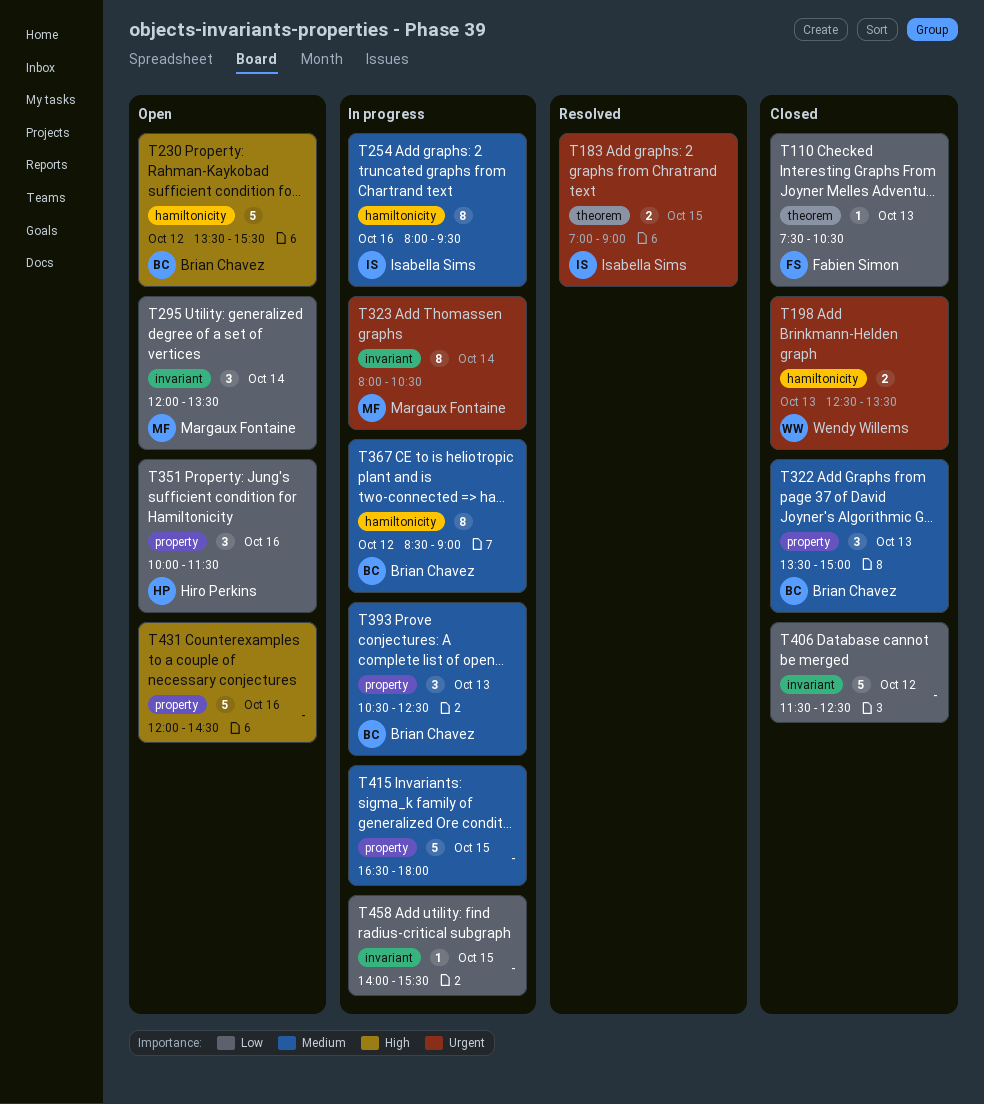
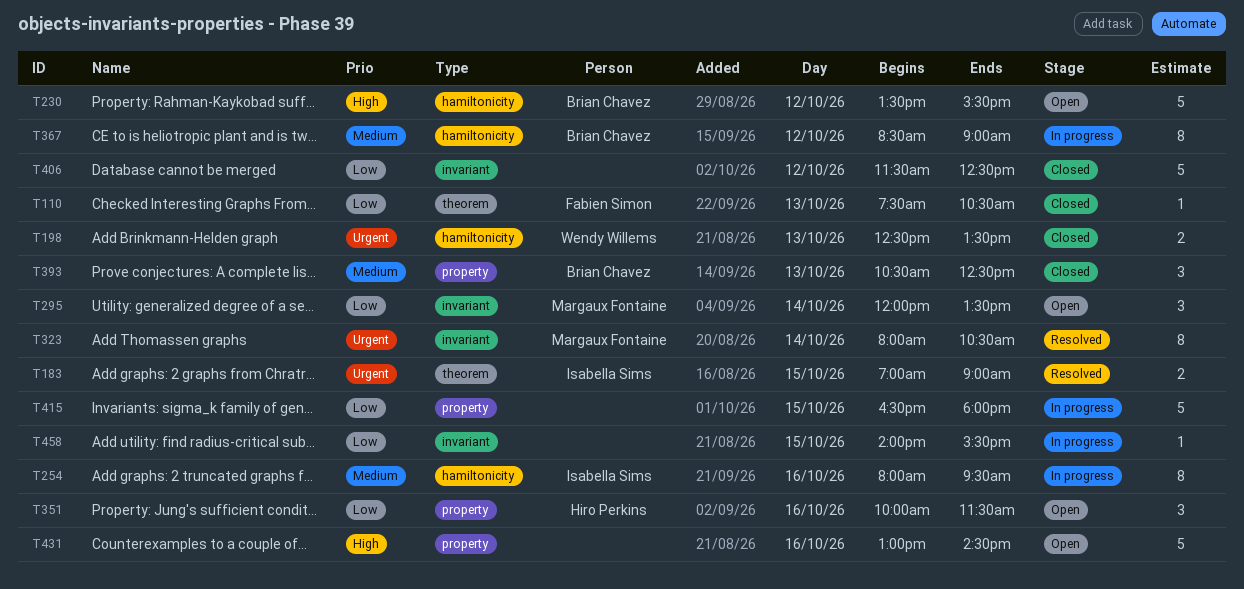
T322: present -> none
T323, status: In progress -> Resolved
T393, status: In progress -> Closed
T415, priority: Medium -> Low
T431, begins: 12:00 -> 13:00

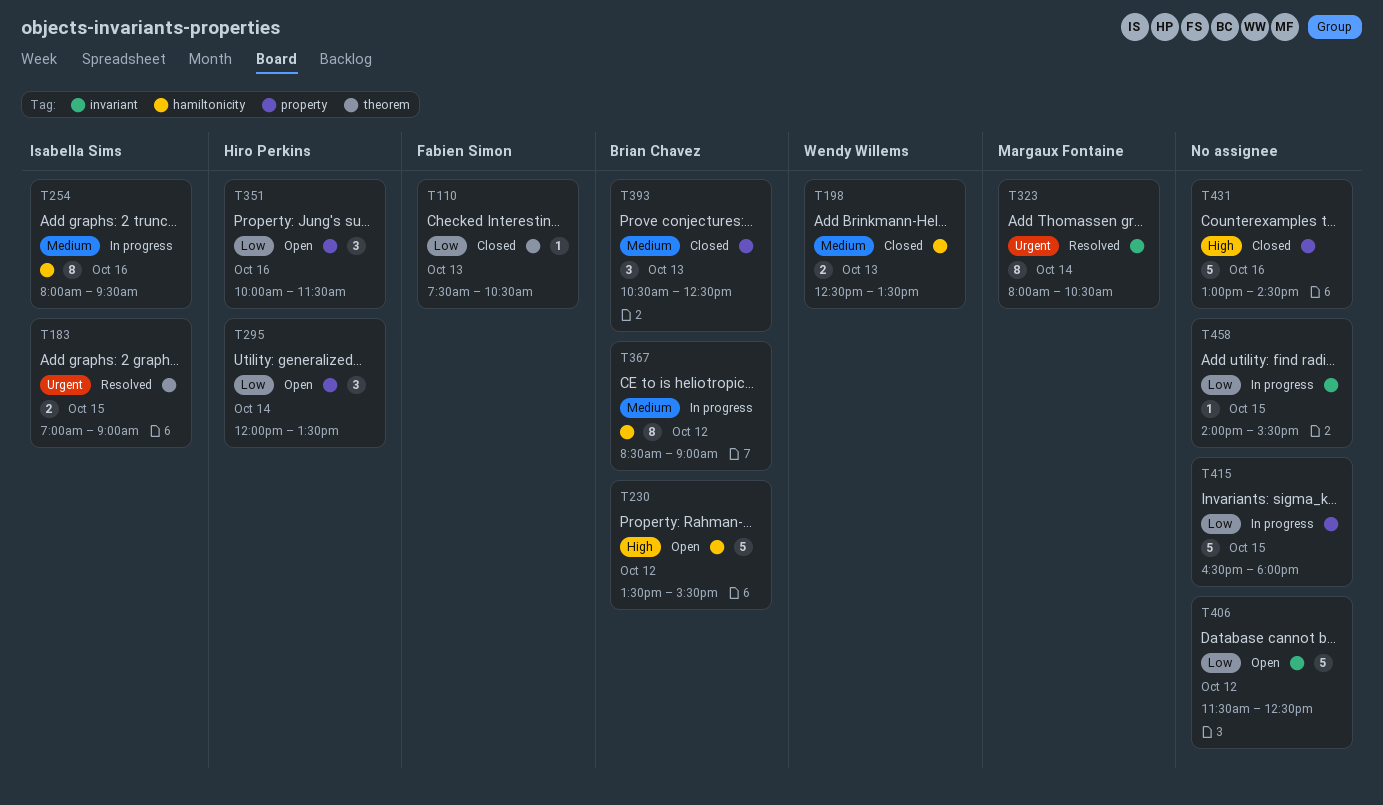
T198, priority: Urgent -> Medium
T295, owner: Margaux Fontaine -> Hiro Perkins
T295, label: invariant -> property
T406, status: Closed -> Open
T431, status: Open -> Closed

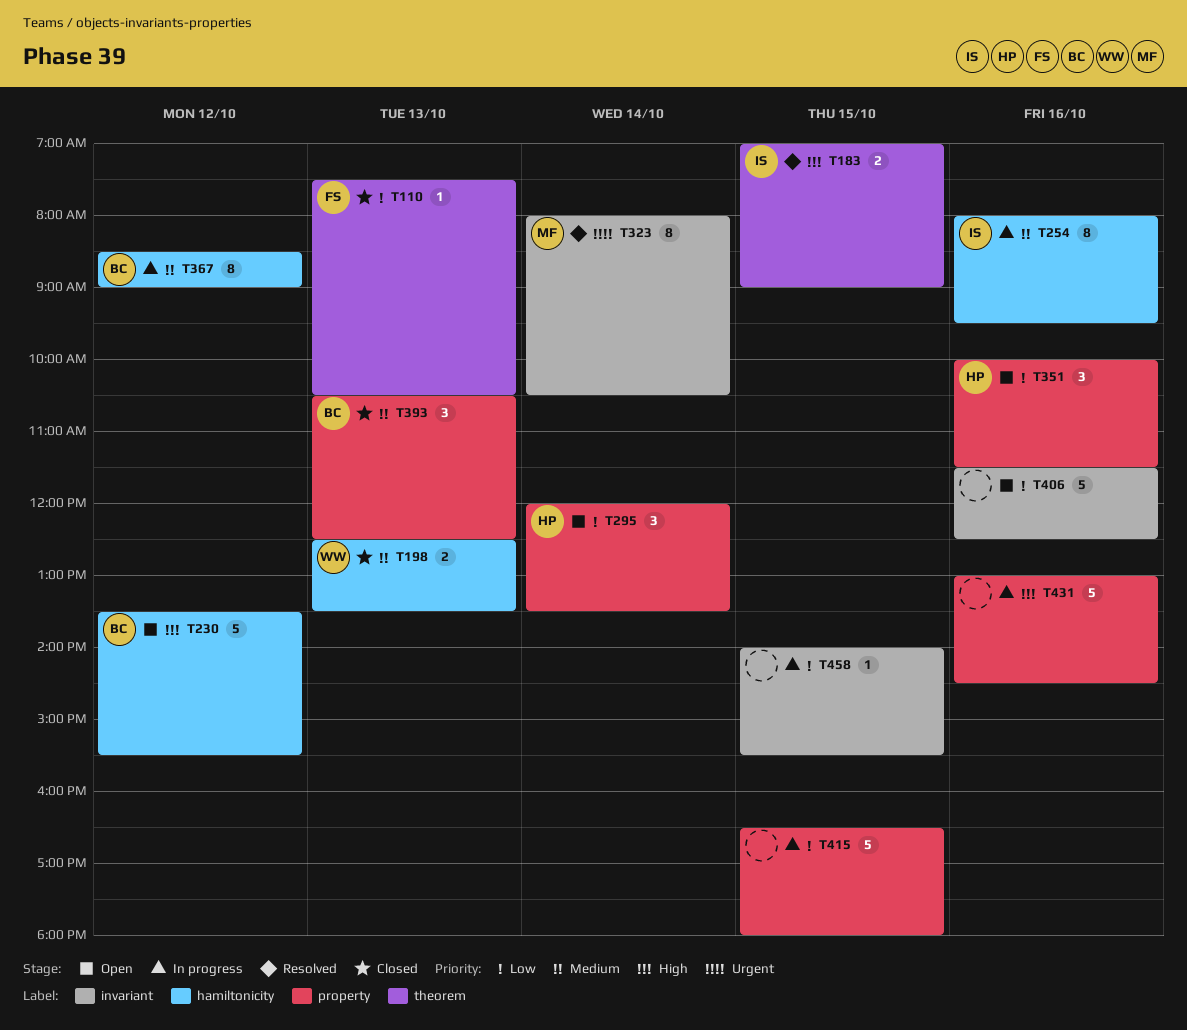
T183, priority: Urgent -> High
T406, day: Oct 12 -> Oct 16
T431, status: Closed -> In progress

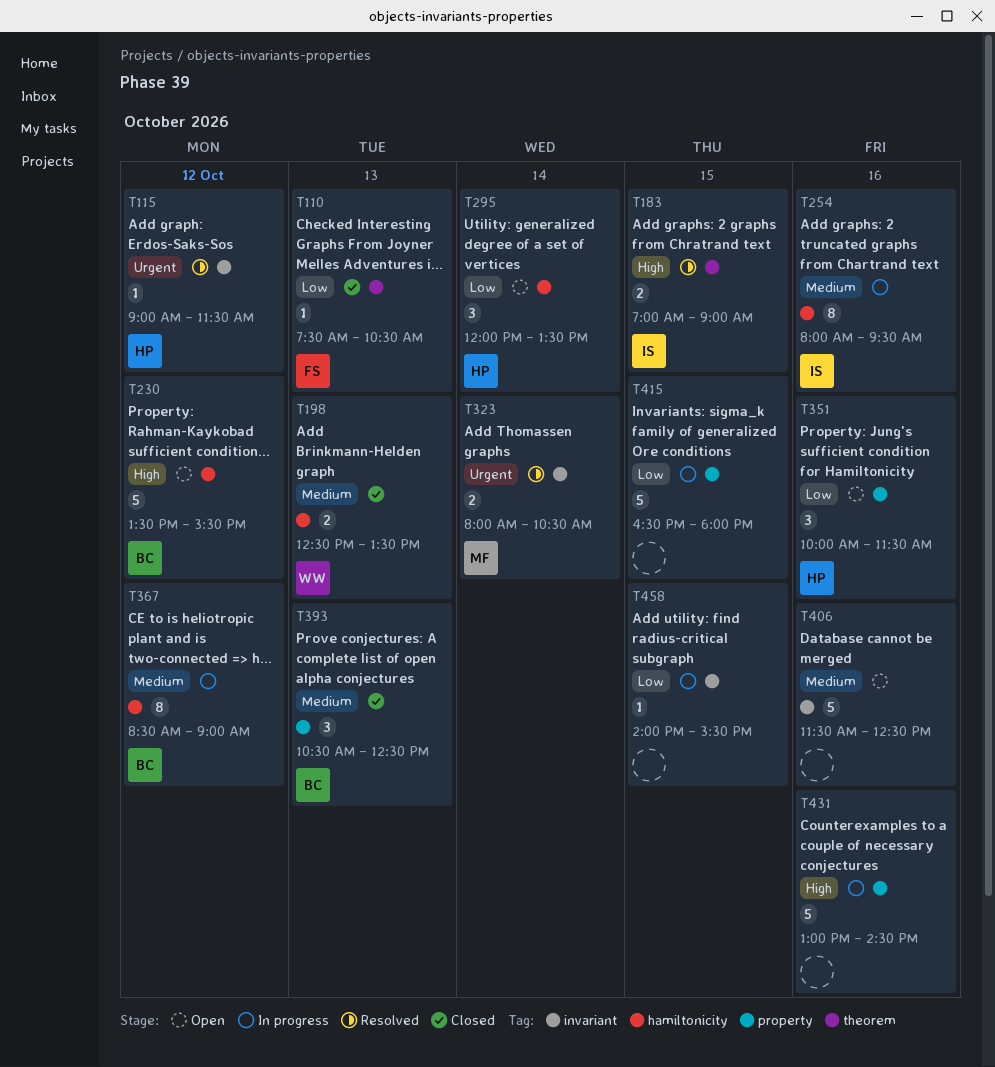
T115: none -> present
T295, label: property -> hamiltonicity
T323, estimate: 8 -> 2
T406, priority: Low -> Medium

